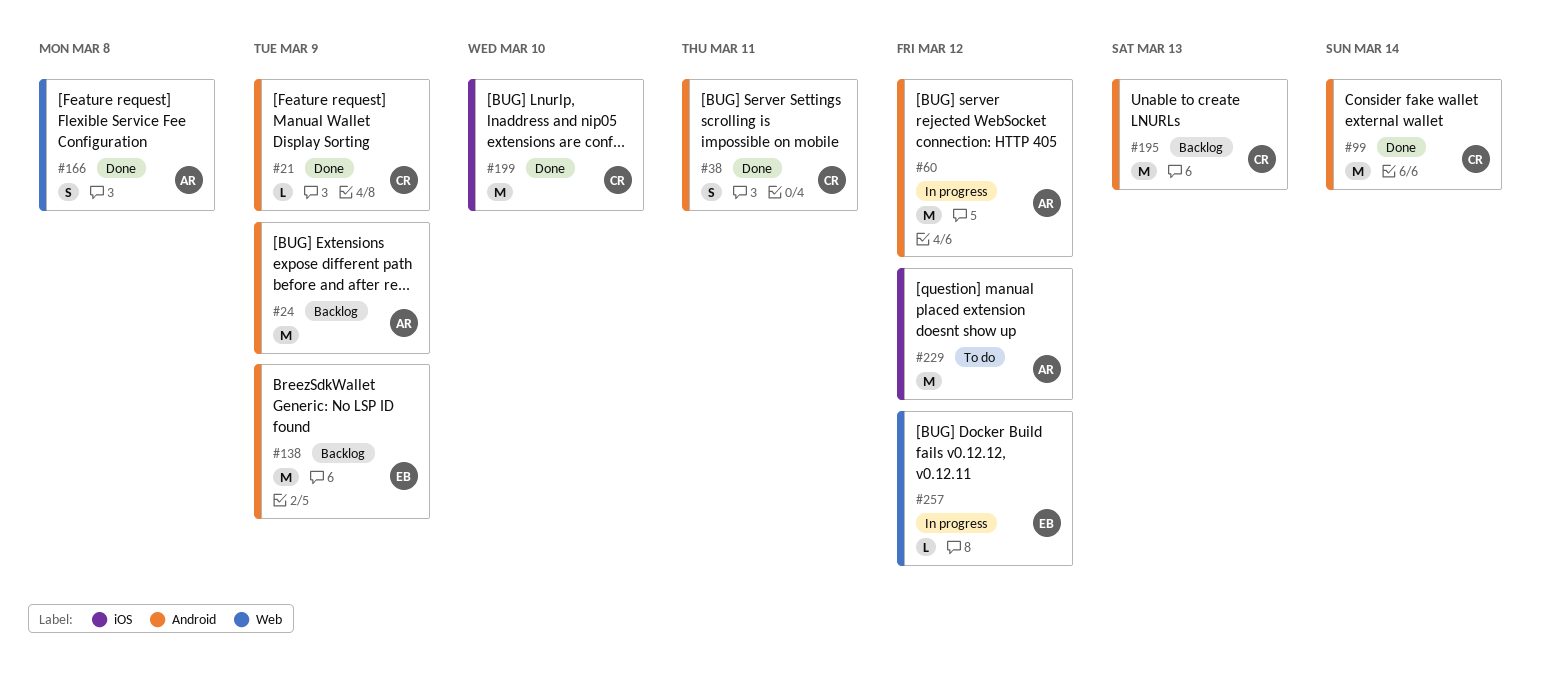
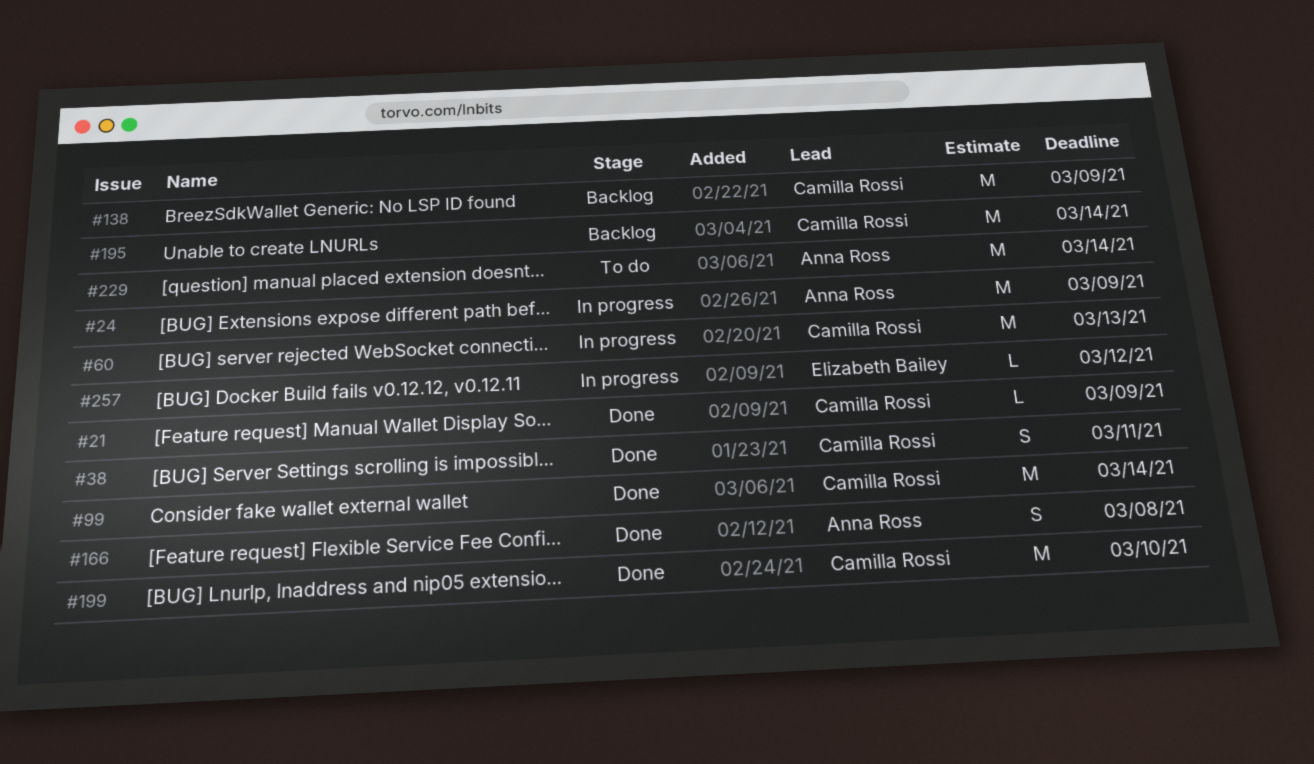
#24, status: Backlog -> In progress
#60, owner: Anna Ross -> Camilla Rossi
#60, due: Mar 12 -> Mar 13
#138, owner: Elizabeth Bailey -> Camilla Rossi
#195, due: Mar 13 -> Mar 14
#229, due: Mar 12 -> Mar 14

